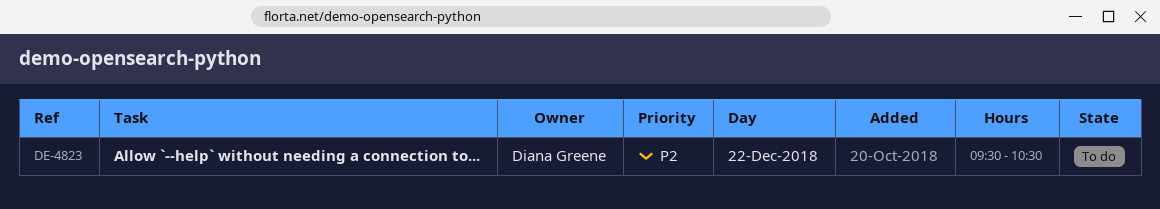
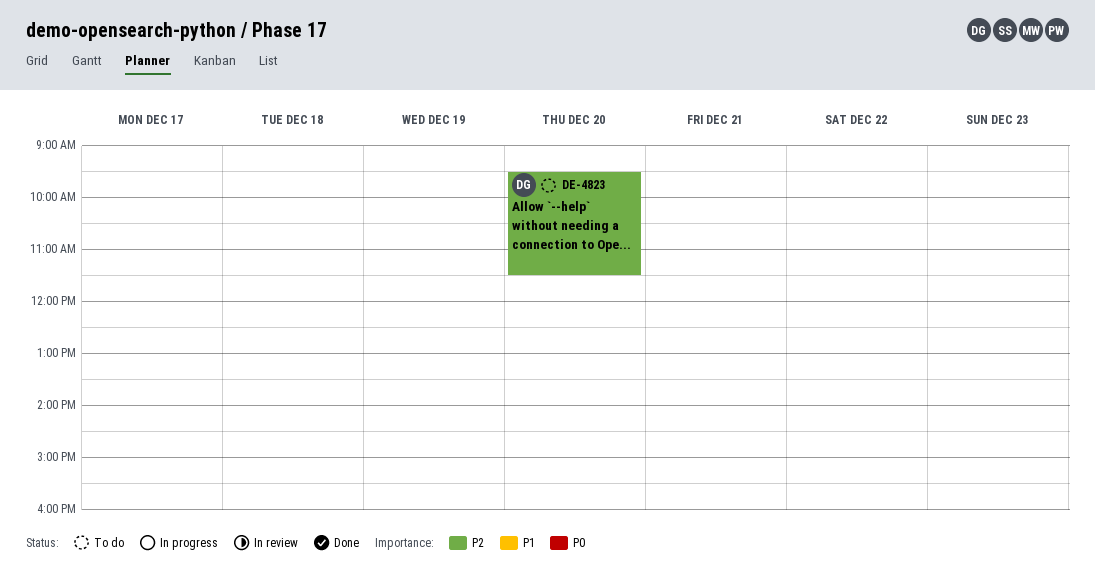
DE-4823, day: Dec 22 -> Dec 20
DE-4823, ends: 10:30 -> 11:30

